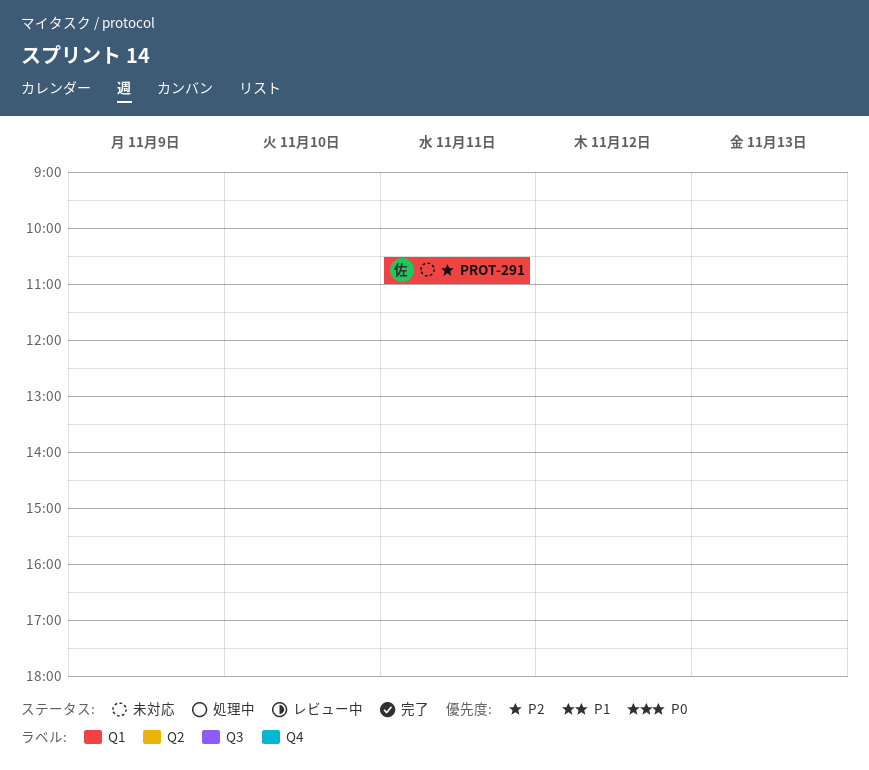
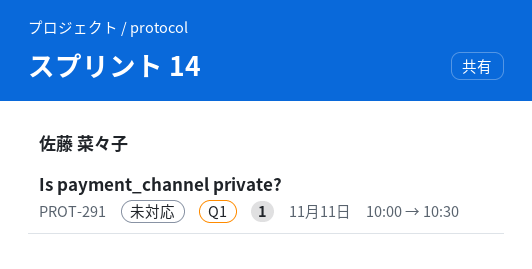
PROT-291, begins: 10:30 -> 10:00
PROT-291, ends: 11:00 -> 10:30

